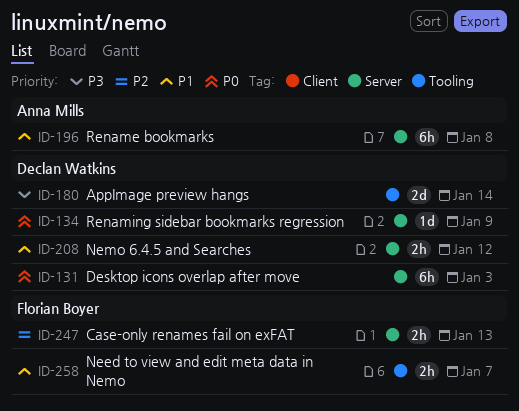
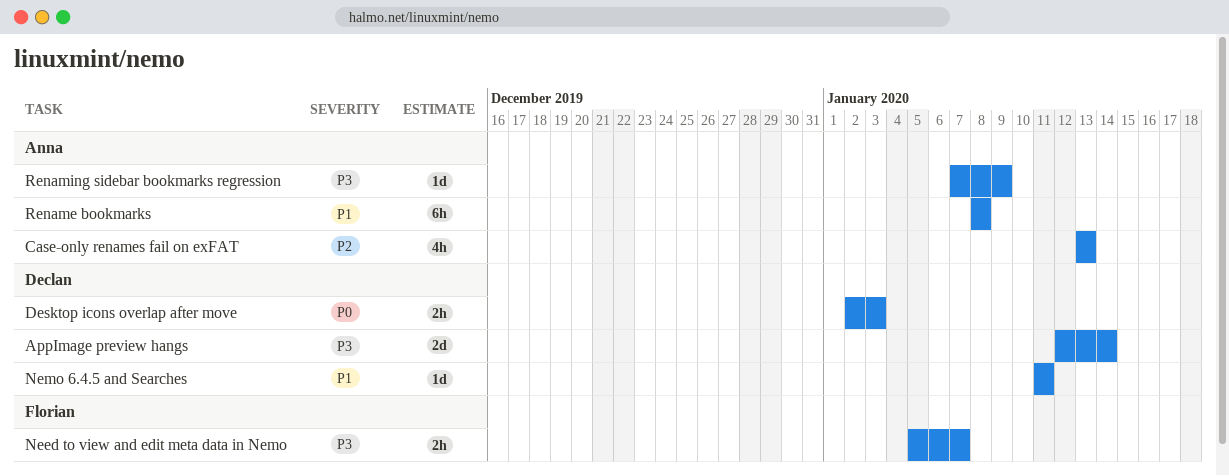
Case-only renames fail on exFAT, owner: Florian Boyer -> Anna Mills
Case-only renames fail on exFAT, estimate: 2h -> 4h
Desktop icons overlap after move, estimate: 6h -> 2h
Need to view and edit meta data in Nemo, priority: P1 -> P3
Nemo 6.4.5 and Searches, estimate: 2h -> 1d
Nemo 6.4.5 and Searches, due: Jan 12 -> Jan 11
Renaming sidebar bookmarks regression, owner: Declan Watkins -> Anna Mills
Renaming sidebar bookmarks regression, priority: P0 -> P3

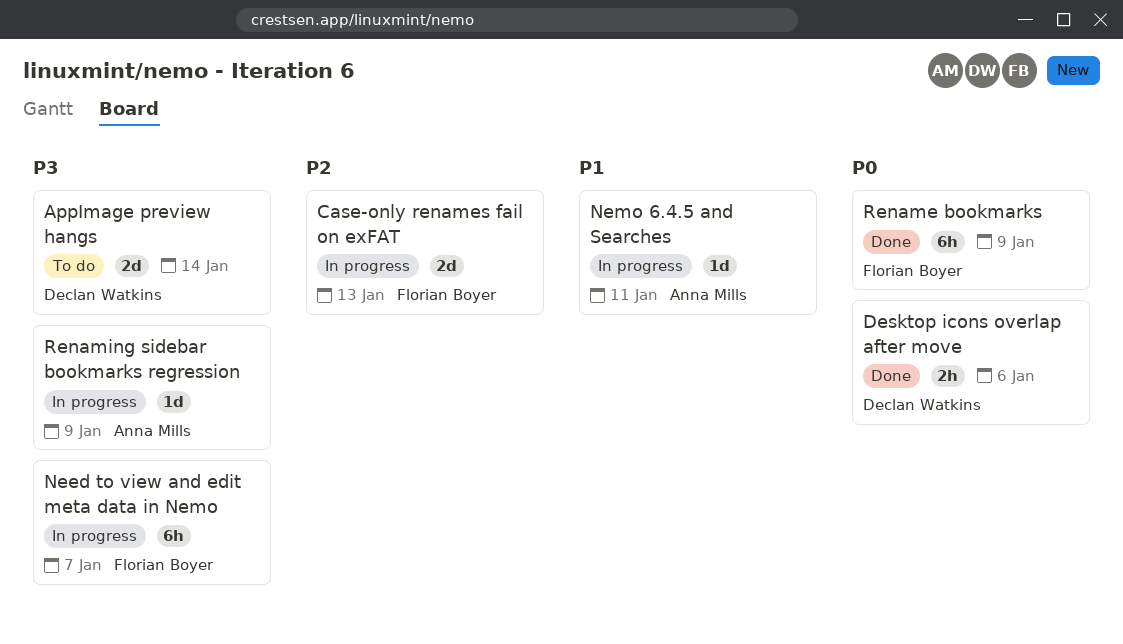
Case-only renames fail on exFAT, owner: Anna Mills -> Florian Boyer
Case-only renames fail on exFAT, estimate: 4h -> 2d
Desktop icons overlap after move, due: Jan 3 -> Jan 6
Need to view and edit meta data in Nemo, estimate: 2h -> 6h
Nemo 6.4.5 and Searches, owner: Declan Watkins -> Anna Mills
Rename bookmarks, owner: Anna Mills -> Florian Boyer
Rename bookmarks, priority: P1 -> P0
Rename bookmarks, due: Jan 8 -> Jan 9

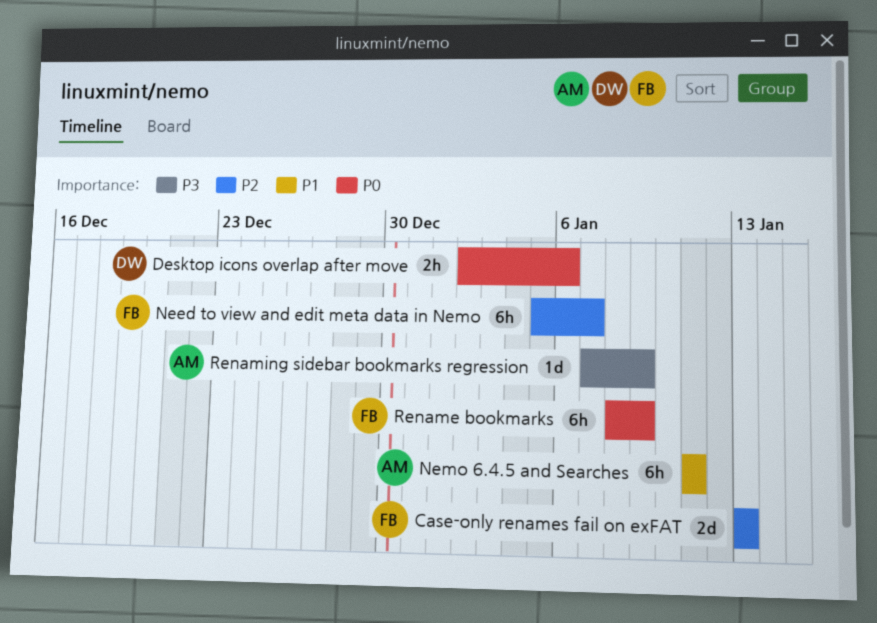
AppImage preview hangs: present -> none
Need to view and edit meta data in Nemo, priority: P3 -> P2
Nemo 6.4.5 and Searches, estimate: 1d -> 6h

